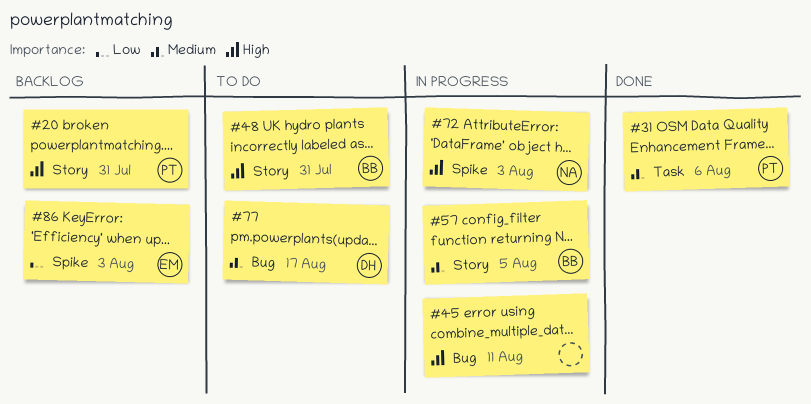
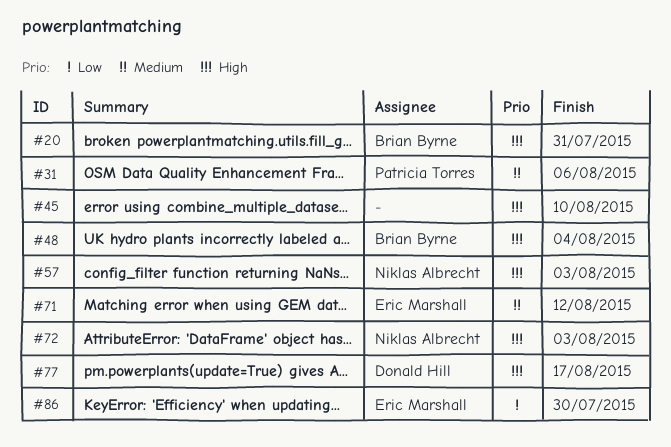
#20, owner: Patricia Torres -> Brian Byrne
#45, due: Aug 11 -> Aug 10
#48, due: Jul 31 -> Aug 4
#57, owner: Brian Byrne -> Niklas Albrecht
#57, priority: Medium -> High
#57, due: Aug 5 -> Aug 3
#71: none -> present
#77, priority: Medium -> High
#86, due: Aug 3 -> Jul 30

